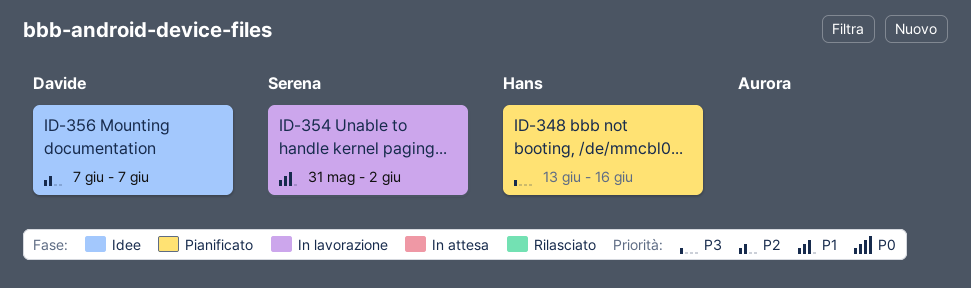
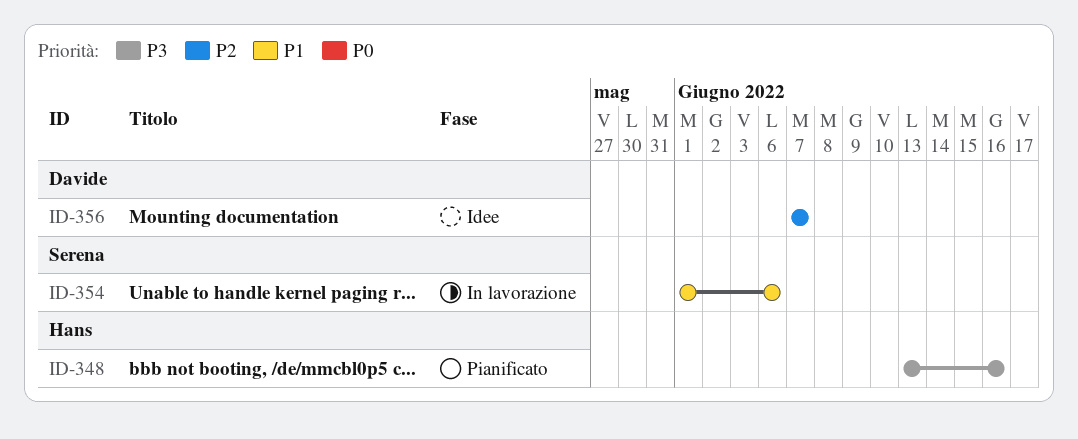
ID-354, start: May 31 -> Jun 1
ID-354, due: Jun 2 -> Jun 6

